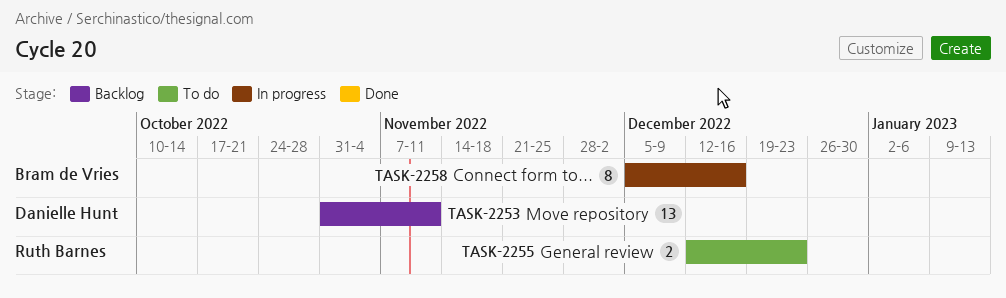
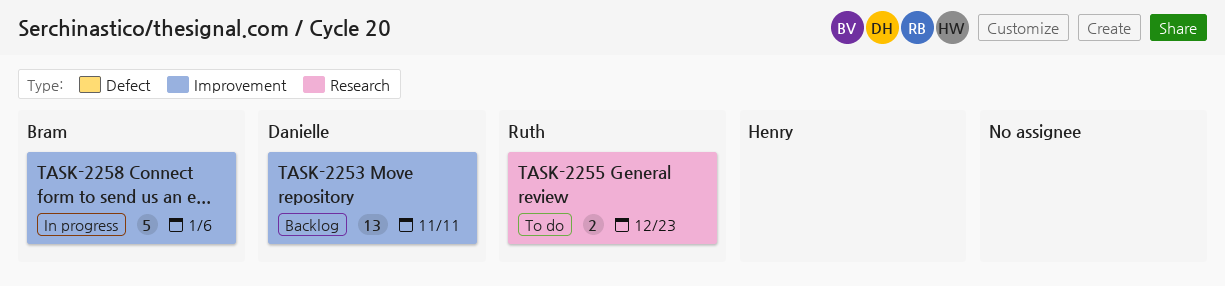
TASK-2258, estimate: 8 -> 5
TASK-2258, due: Dec 16 -> Jan 6

